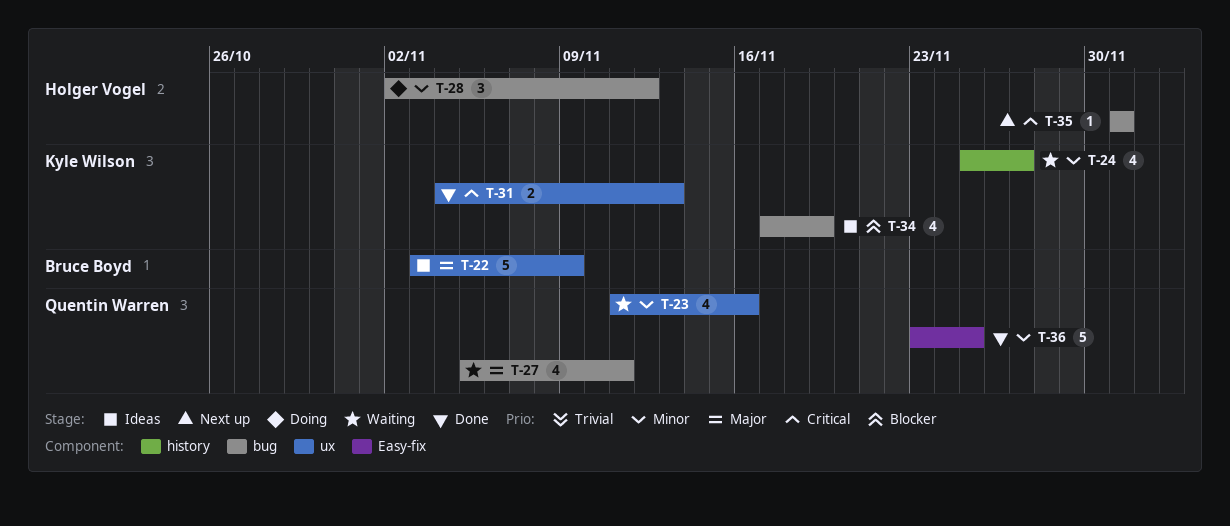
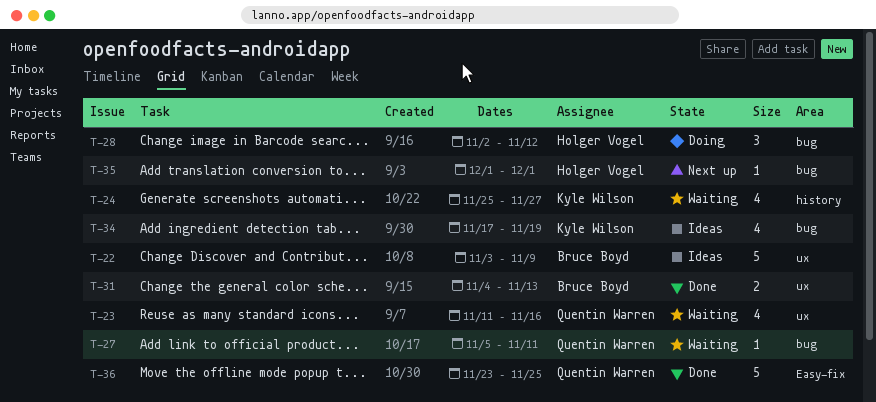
T-27, estimate: 4 -> 1
T-31, owner: Kyle Wilson -> Bruce Boyd

